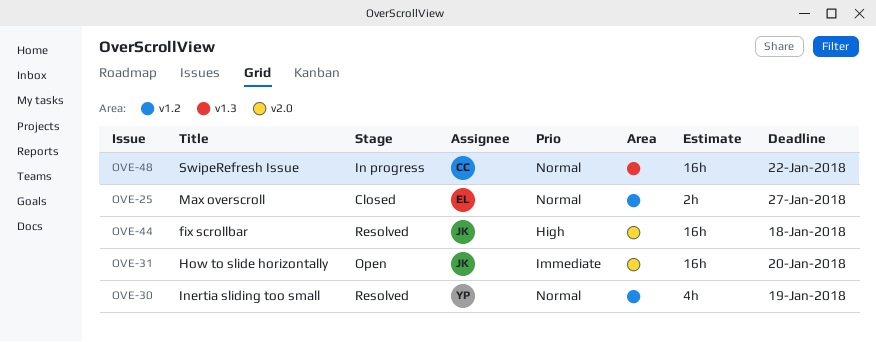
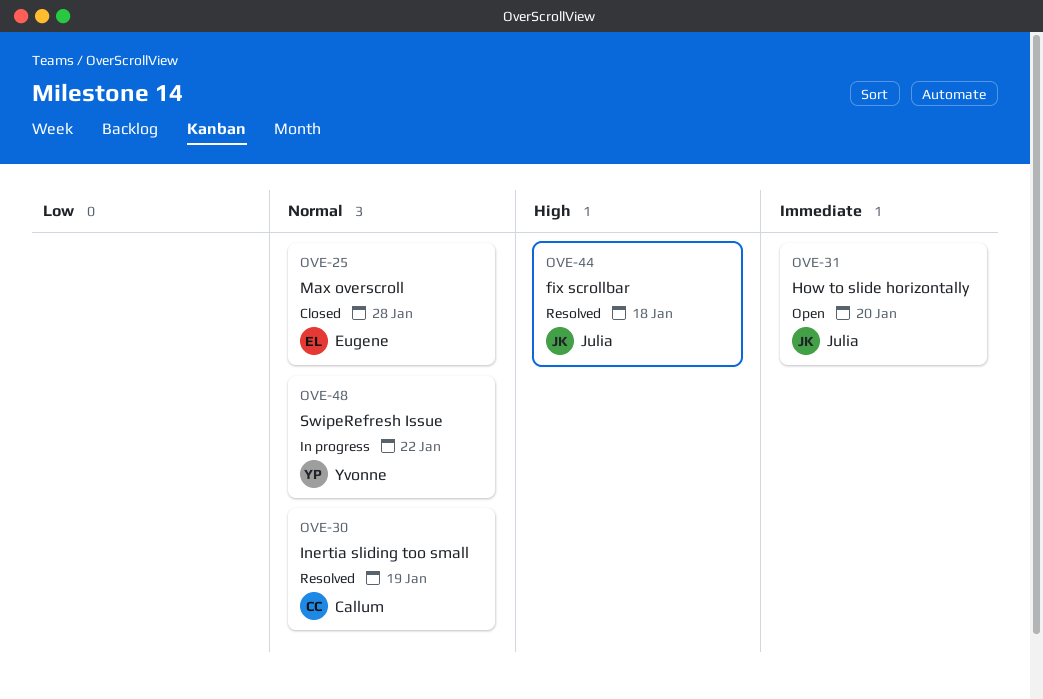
OVE-25, due: Jan 27 -> Jan 28
OVE-30, owner: Yvonne -> Callum
OVE-48, owner: Callum -> Yvonne

